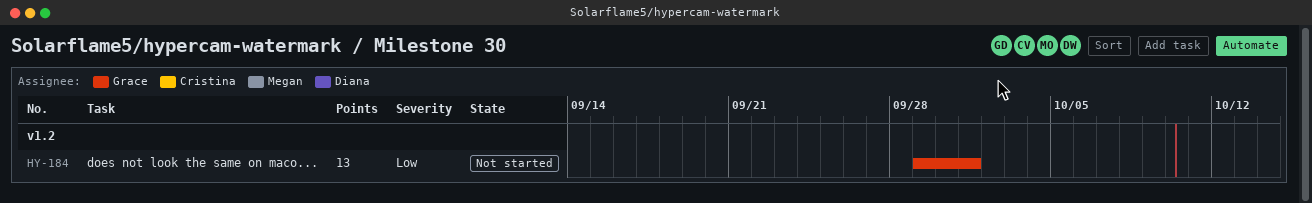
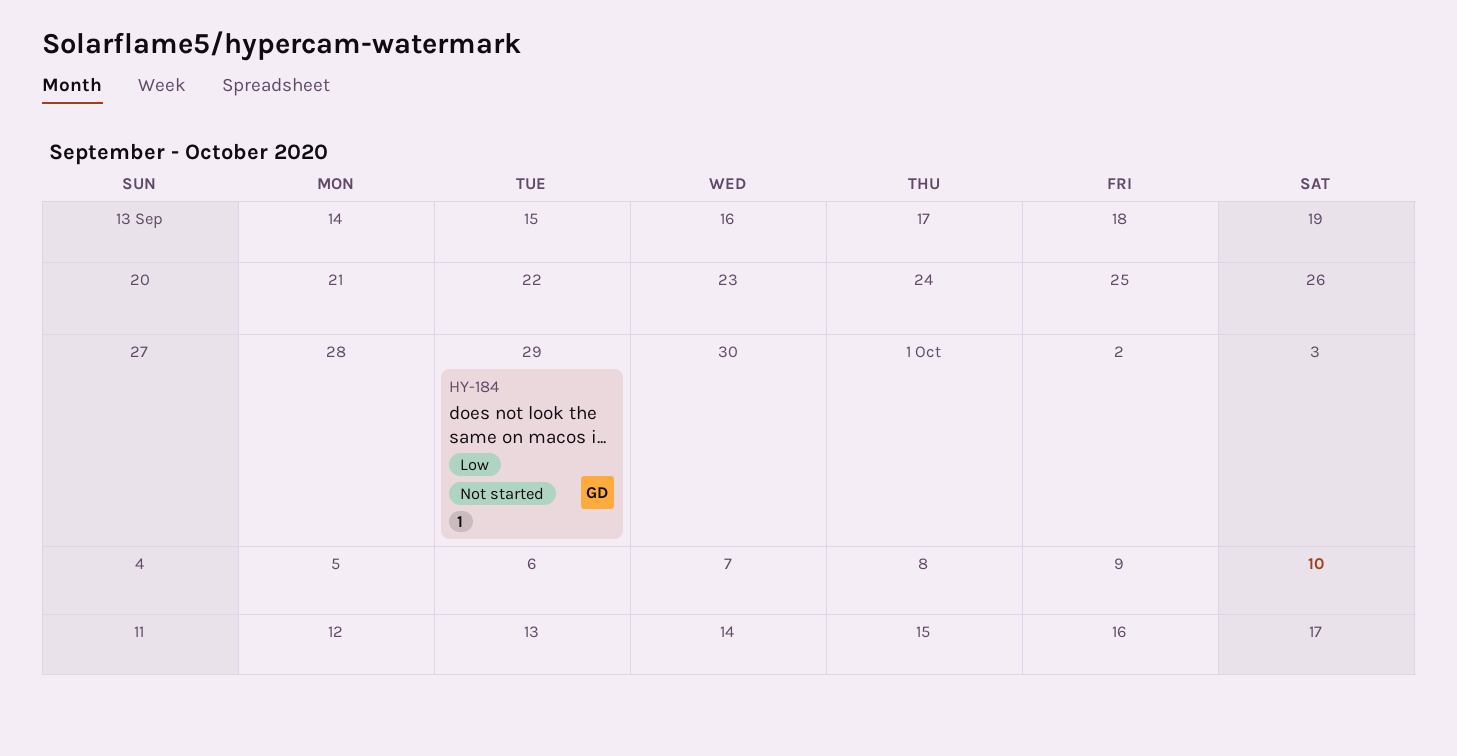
HY-184, estimate: 13 -> 1
HY-184, due: Oct 1 -> Sep 29

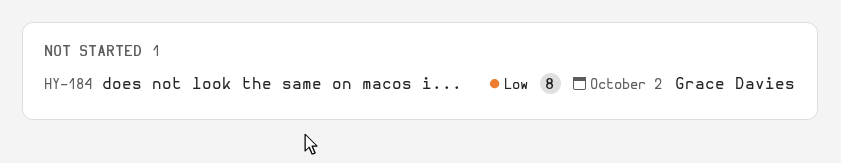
HY-184, estimate: 1 -> 8
HY-184, due: Sep 29 -> Oct 2

